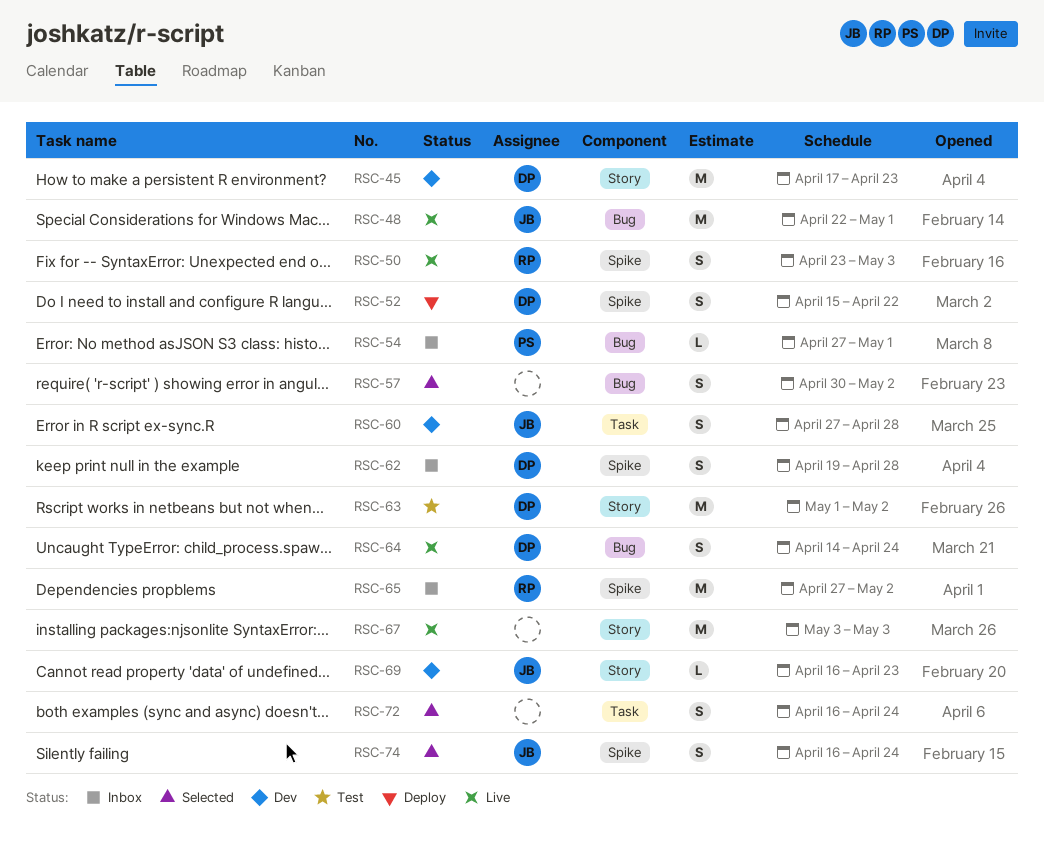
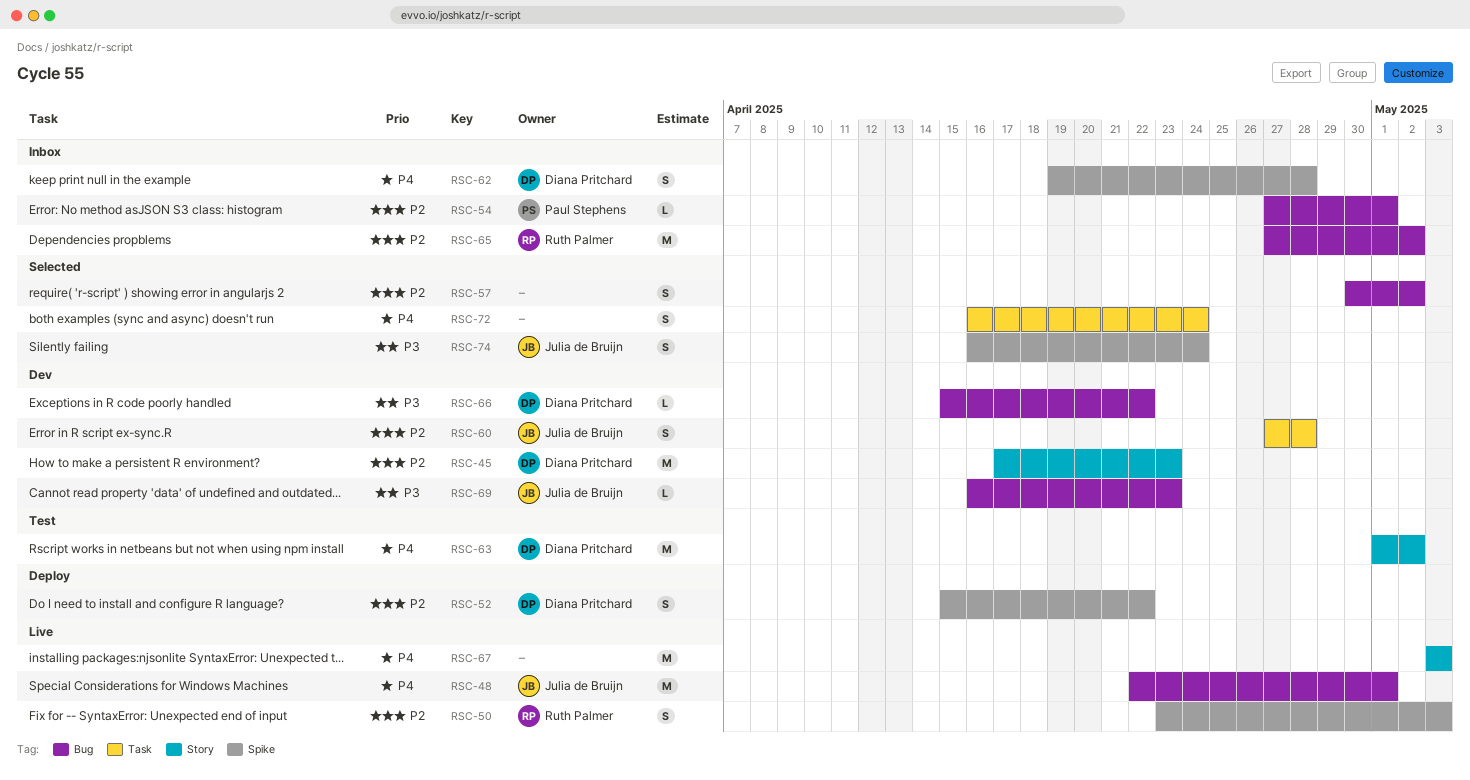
RSC-64: present -> none
RSC-65, label: Spike -> Bug
RSC-66: none -> present
RSC-69, label: Story -> Bug

